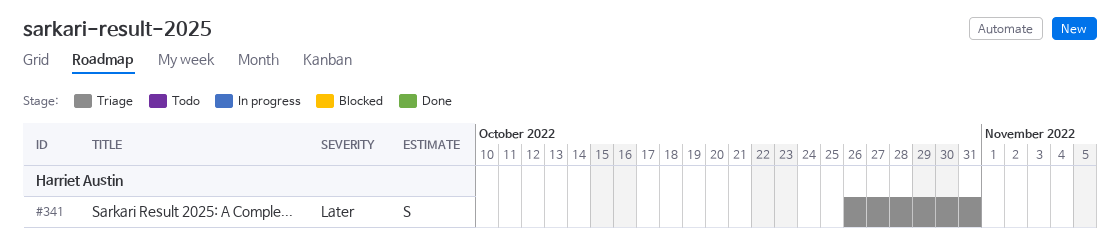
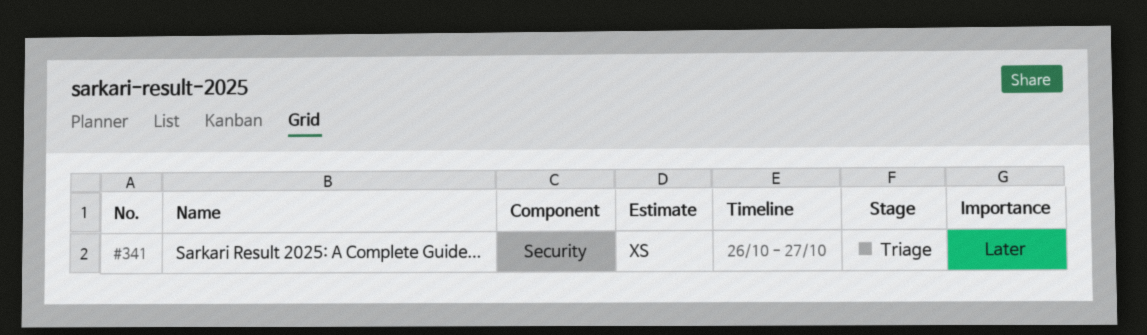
#341, estimate: S -> XS
#341, due: Oct 31 -> Oct 27

